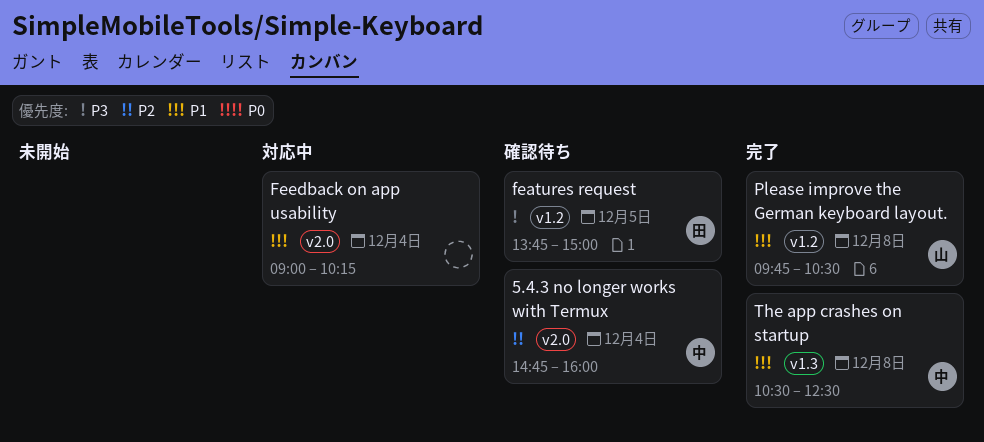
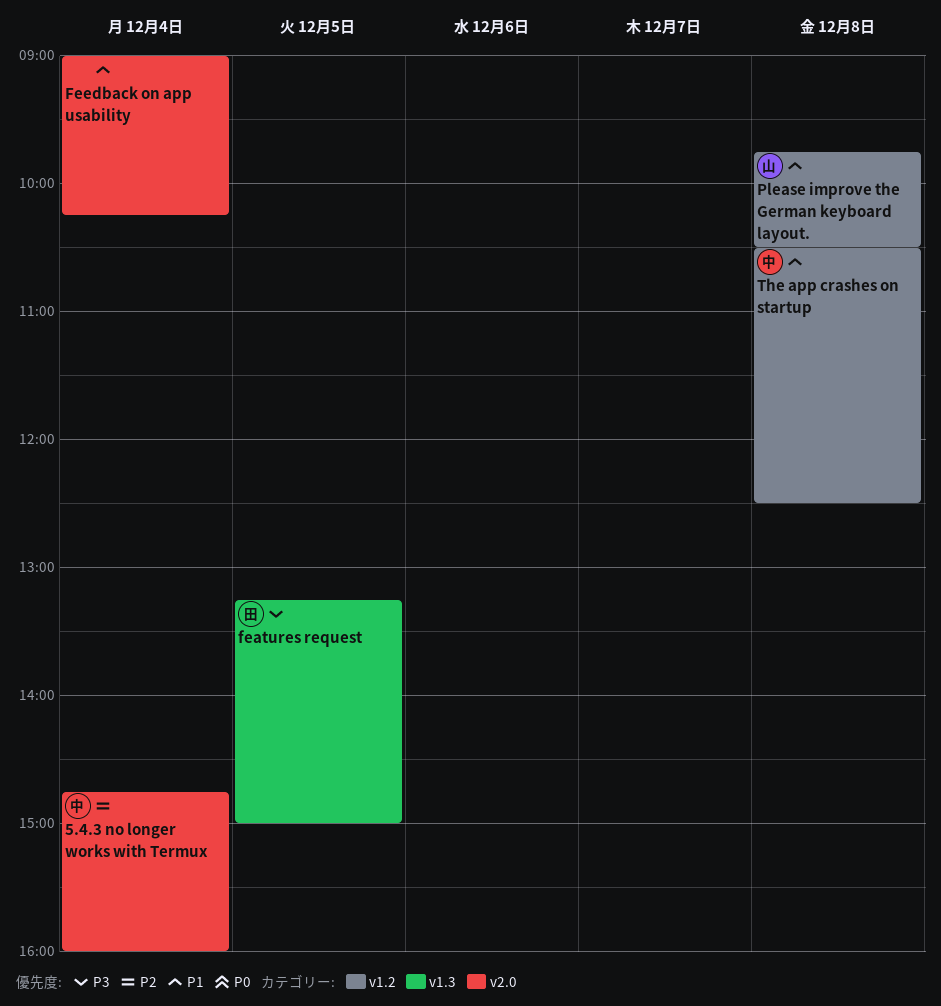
features request, label: v1.2 -> v1.3
features request, begins: 13:45 -> 13:15
The app crashes on startup, label: v1.3 -> v1.2

